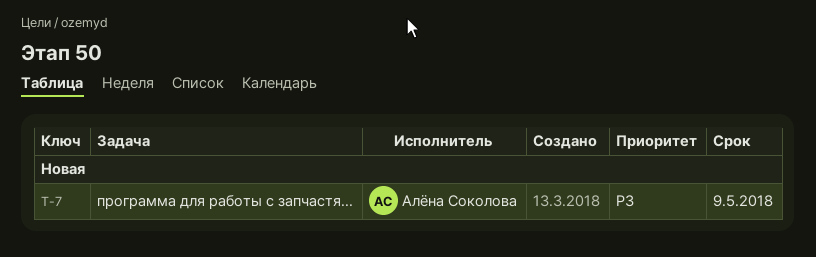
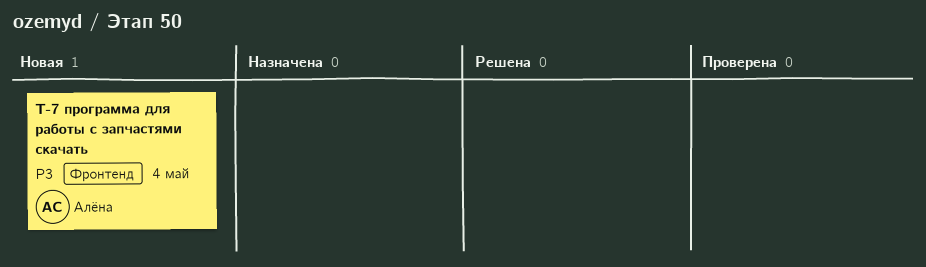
T-7, due: May 9 -> May 4

